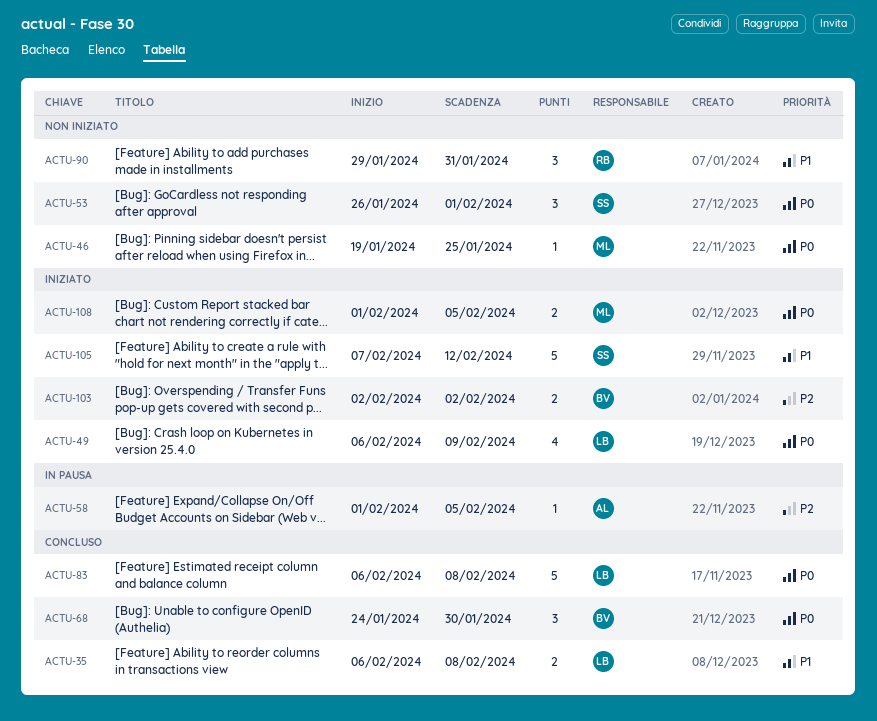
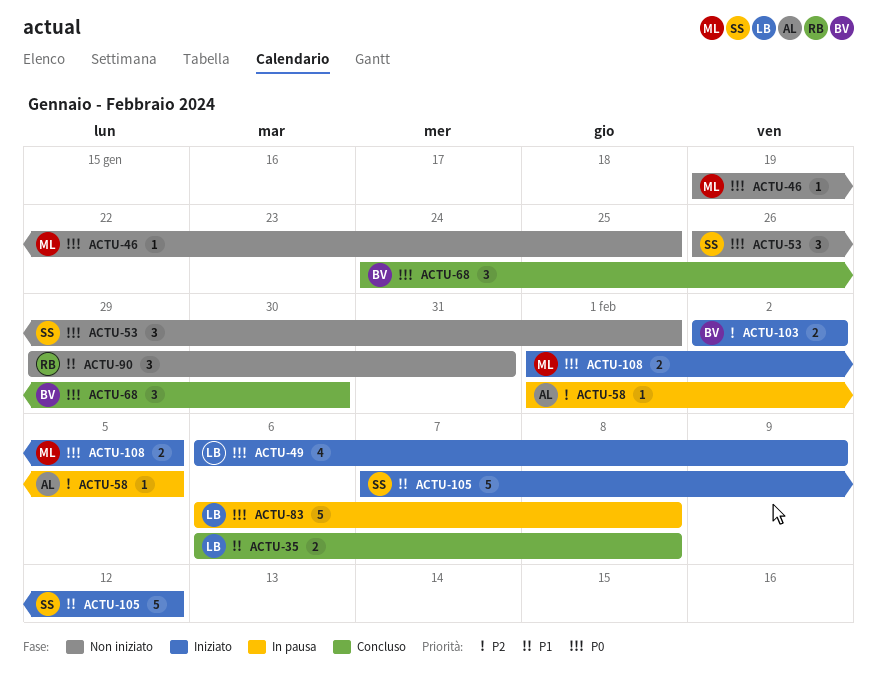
ACTU-83, status: Concluso -> In pausa

